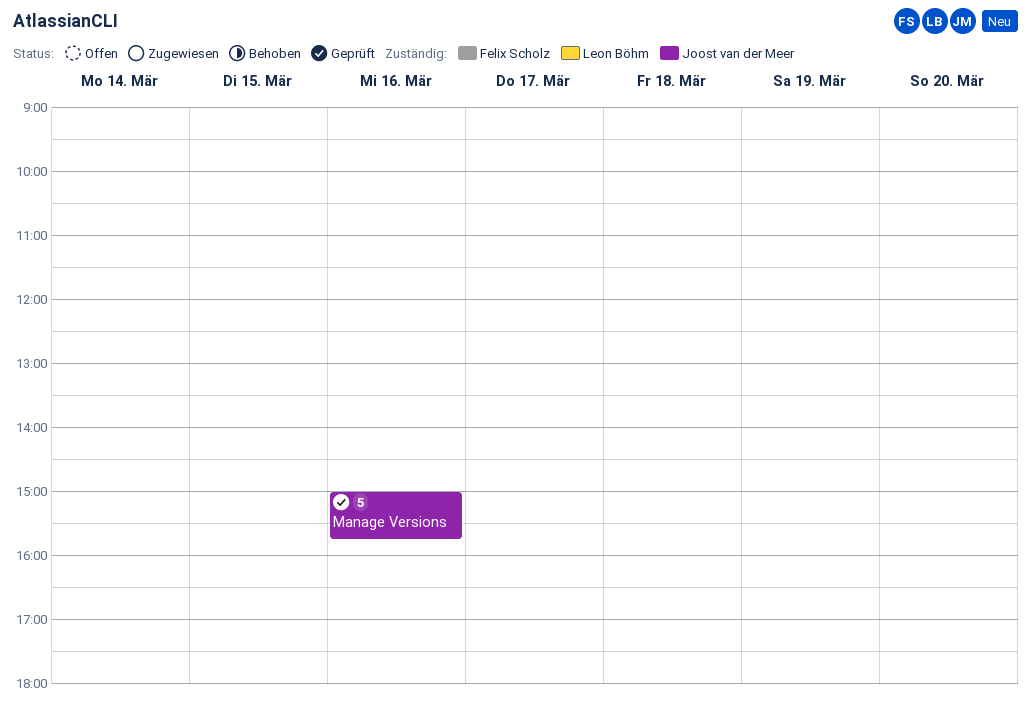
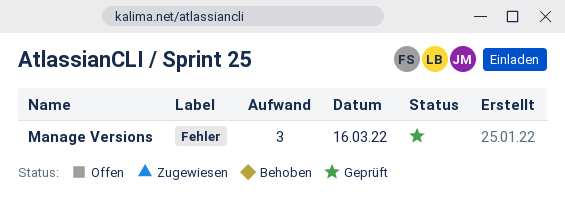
Manage Versions, estimate: 5 -> 3

